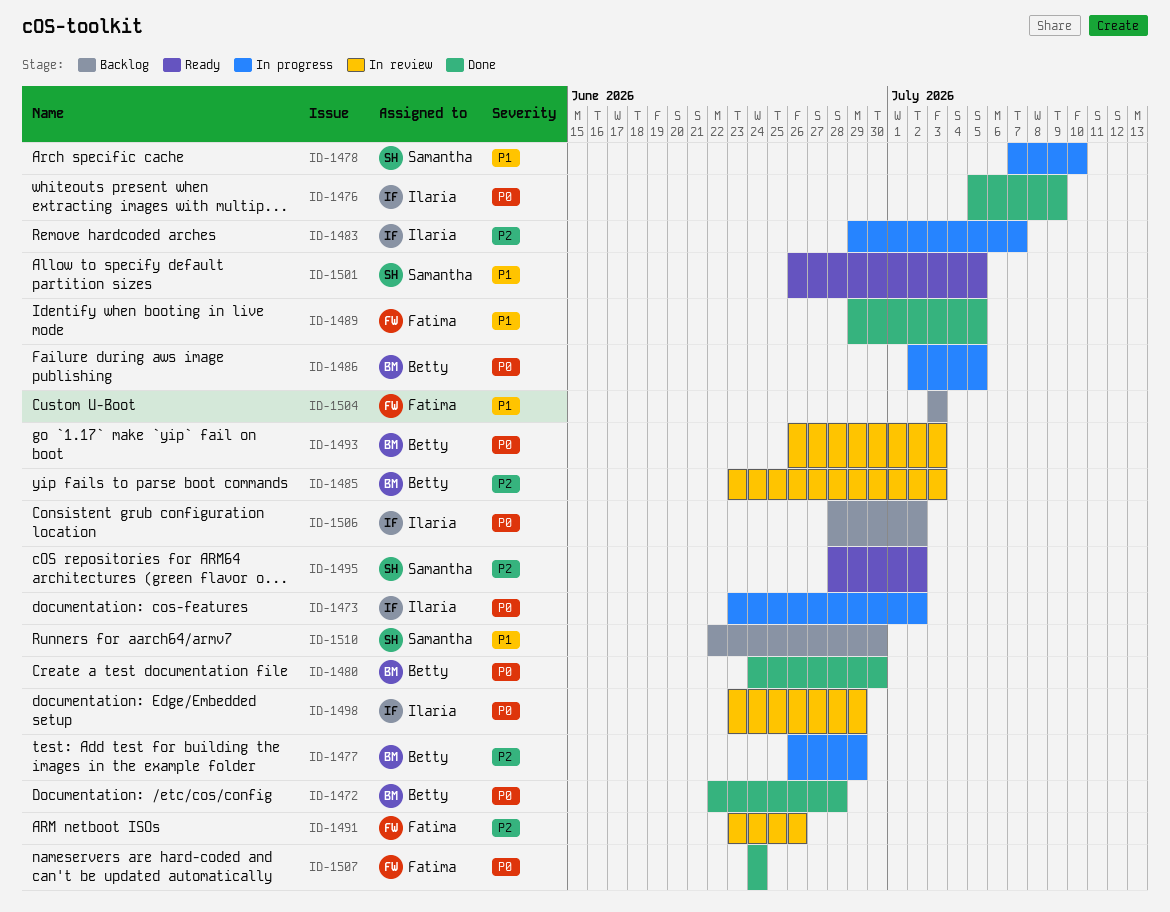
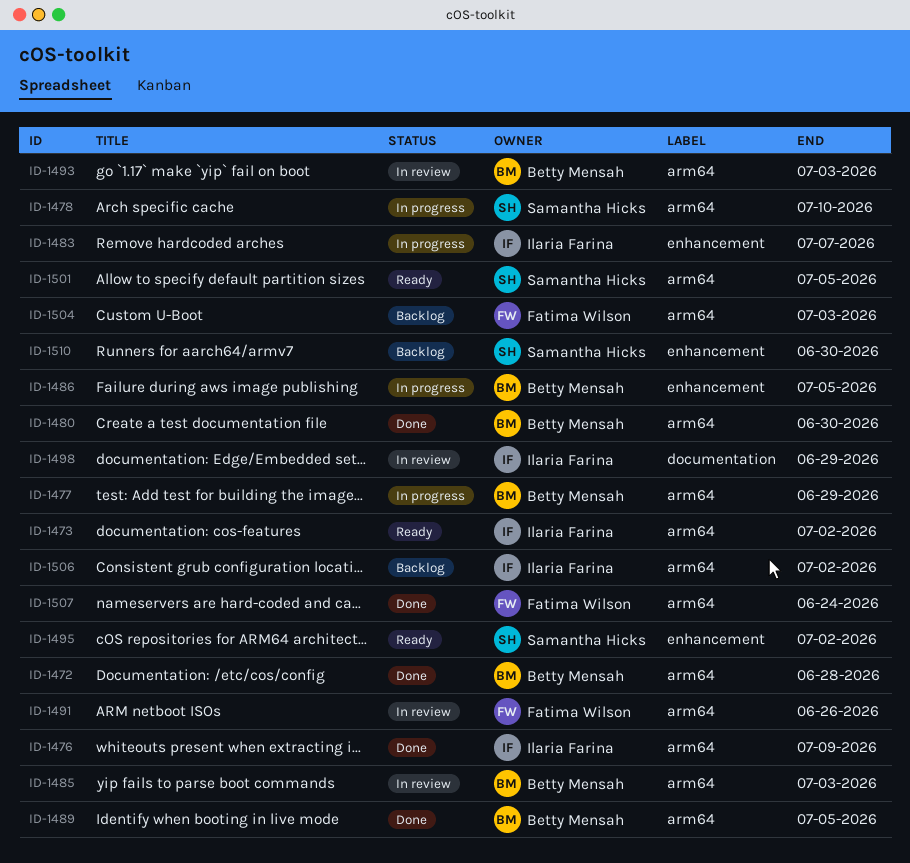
ID-1473, status: In progress -> Ready
ID-1489, owner: Fatima Wilson -> Betty Mensah

